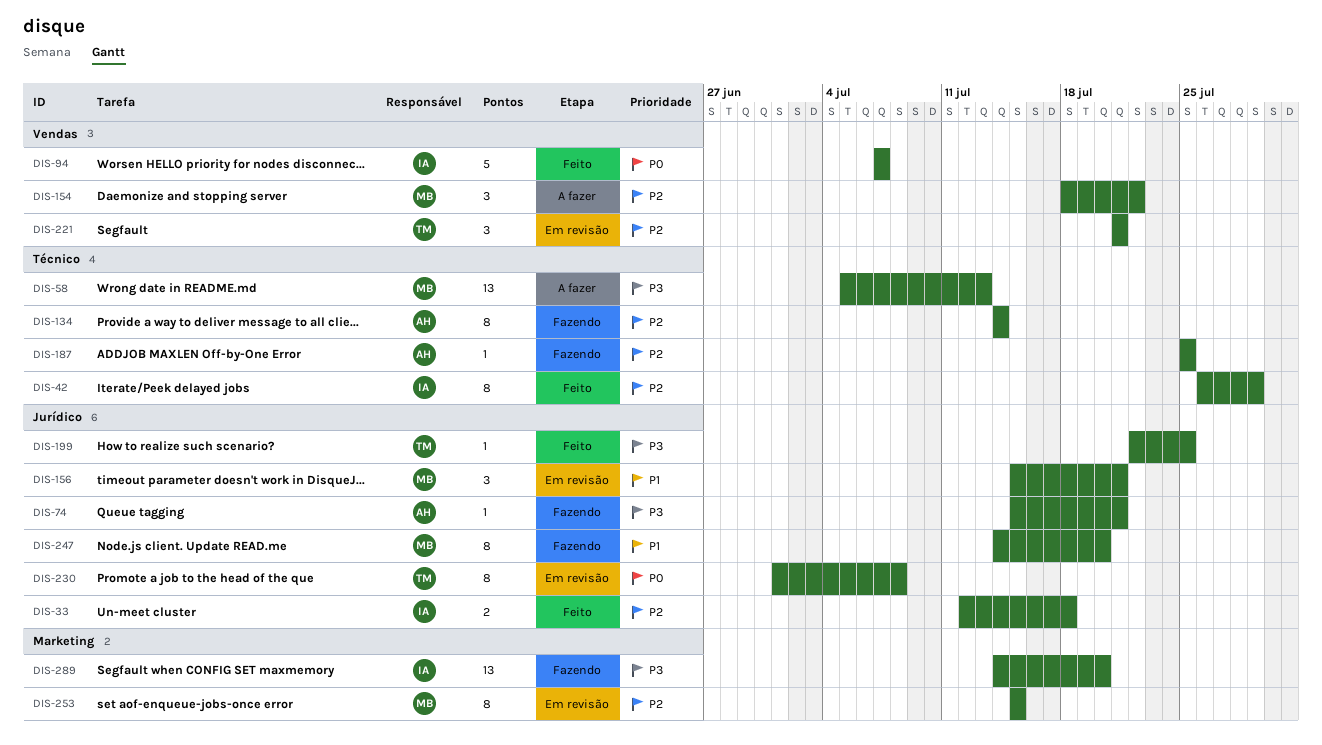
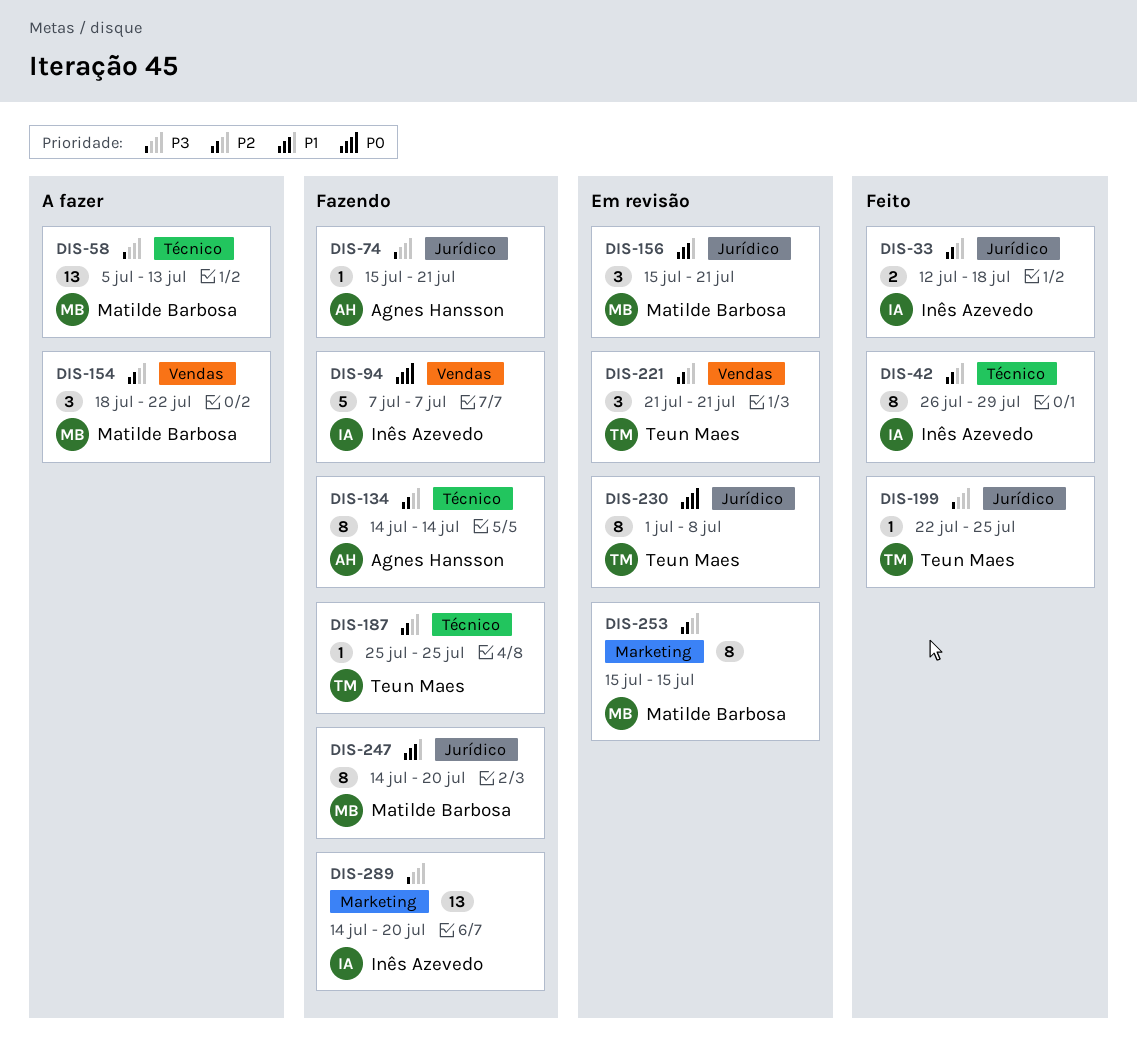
DIS-94, status: Feito -> Fazendo
DIS-187, owner: Agnes Hansson -> Teun Maes

